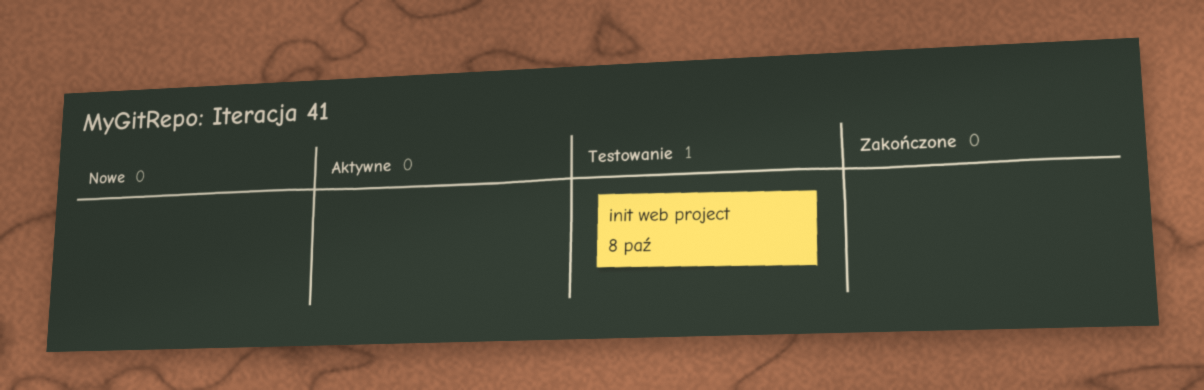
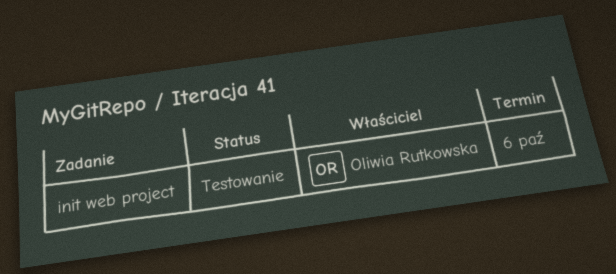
init web project, due: Oct 8 -> Oct 6

